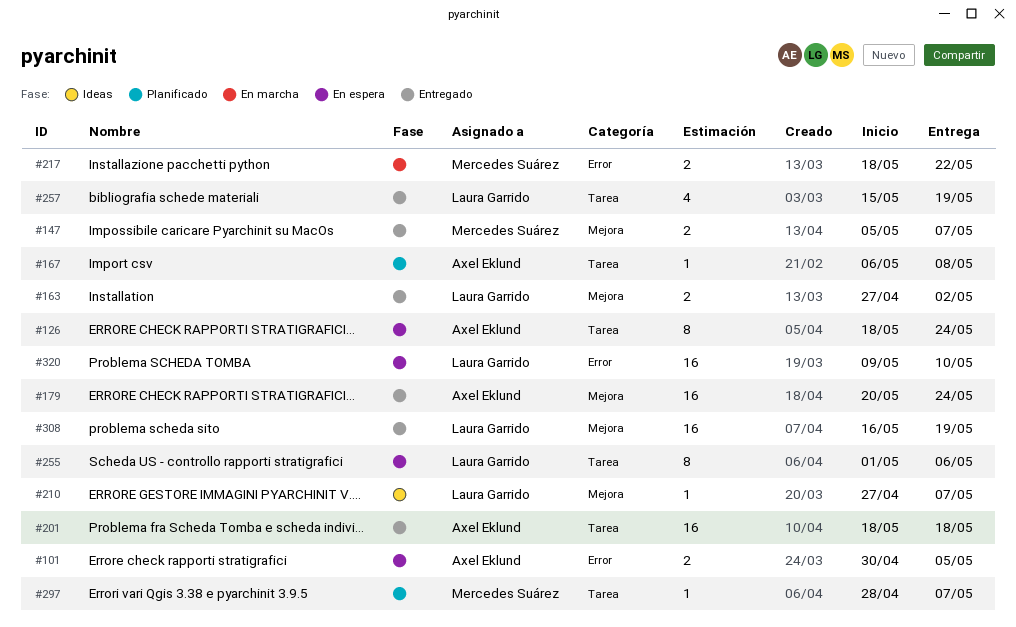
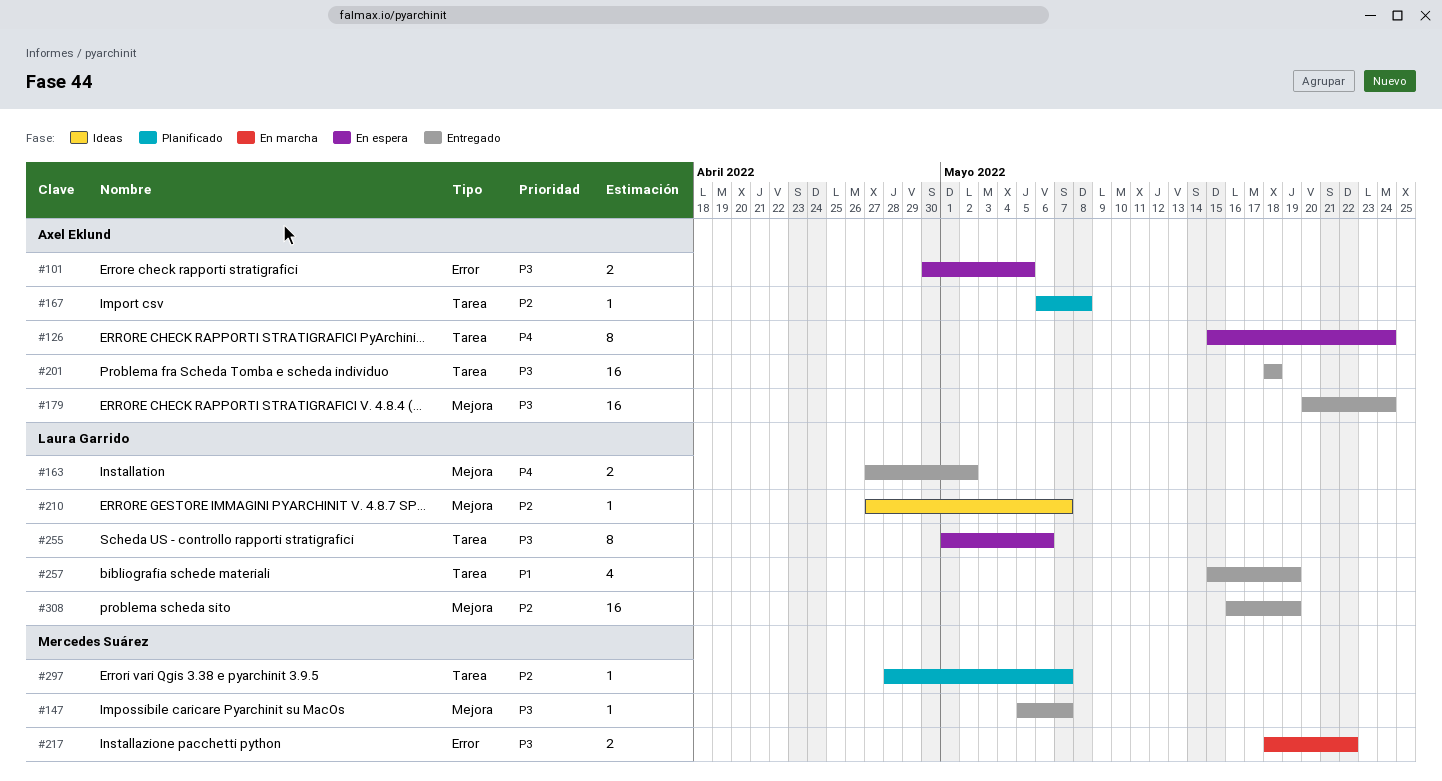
#126, start: May 18 -> May 15
#147, estimate: 2 -> 1
#320: present -> none

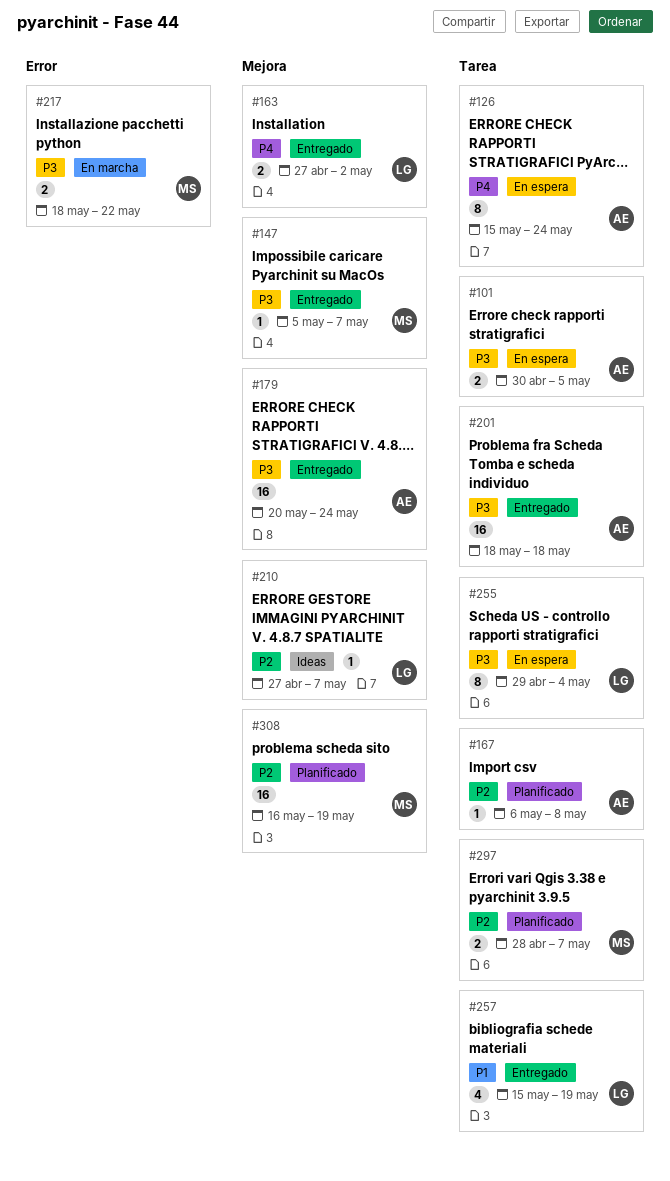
#101, label: Error -> Tarea
#255, start: May 1 -> Apr 29
#255, due: May 6 -> May 4
#297, estimate: 1 -> 2
#308, status: Entregado -> Planificado
#308, owner: Laura Garrido -> Mercedes Suárez

